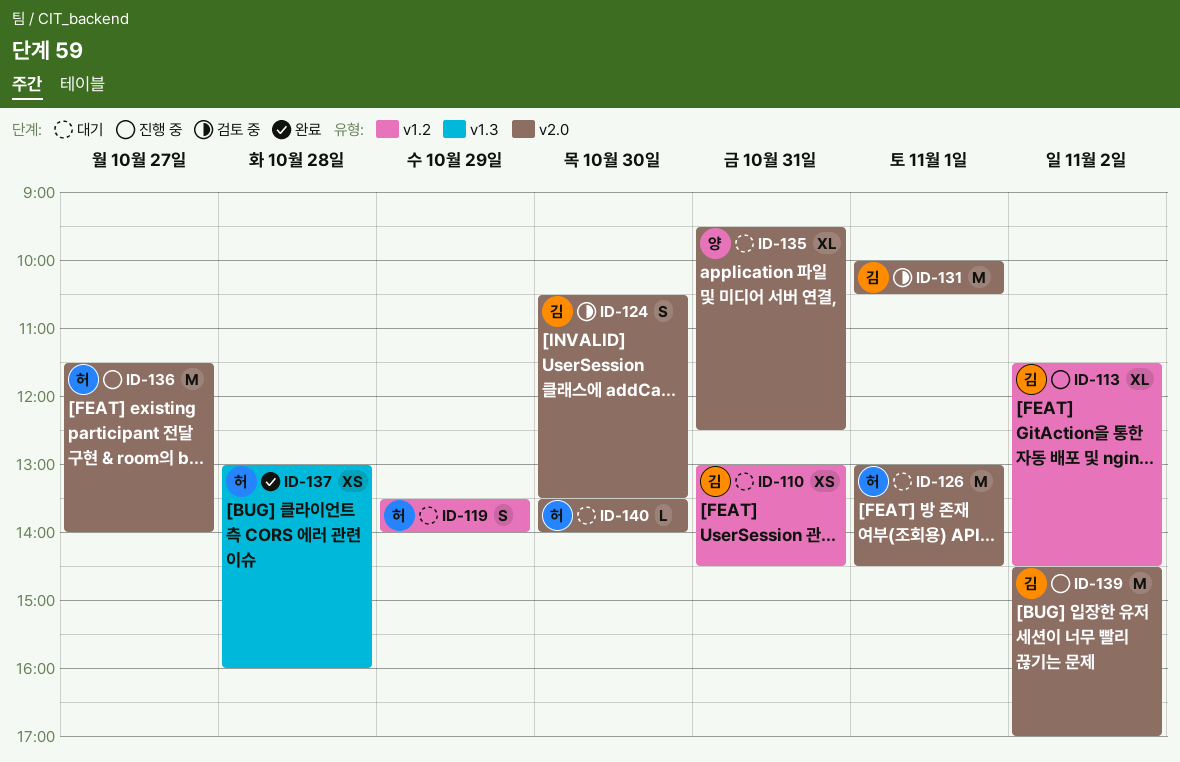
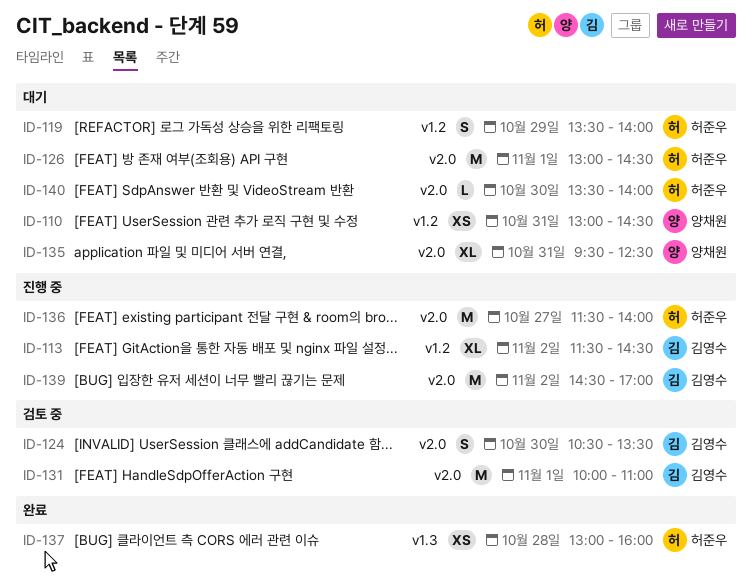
ID-110, owner: 김영수 -> 양채원
ID-131, ends: 10:30 -> 11:00

